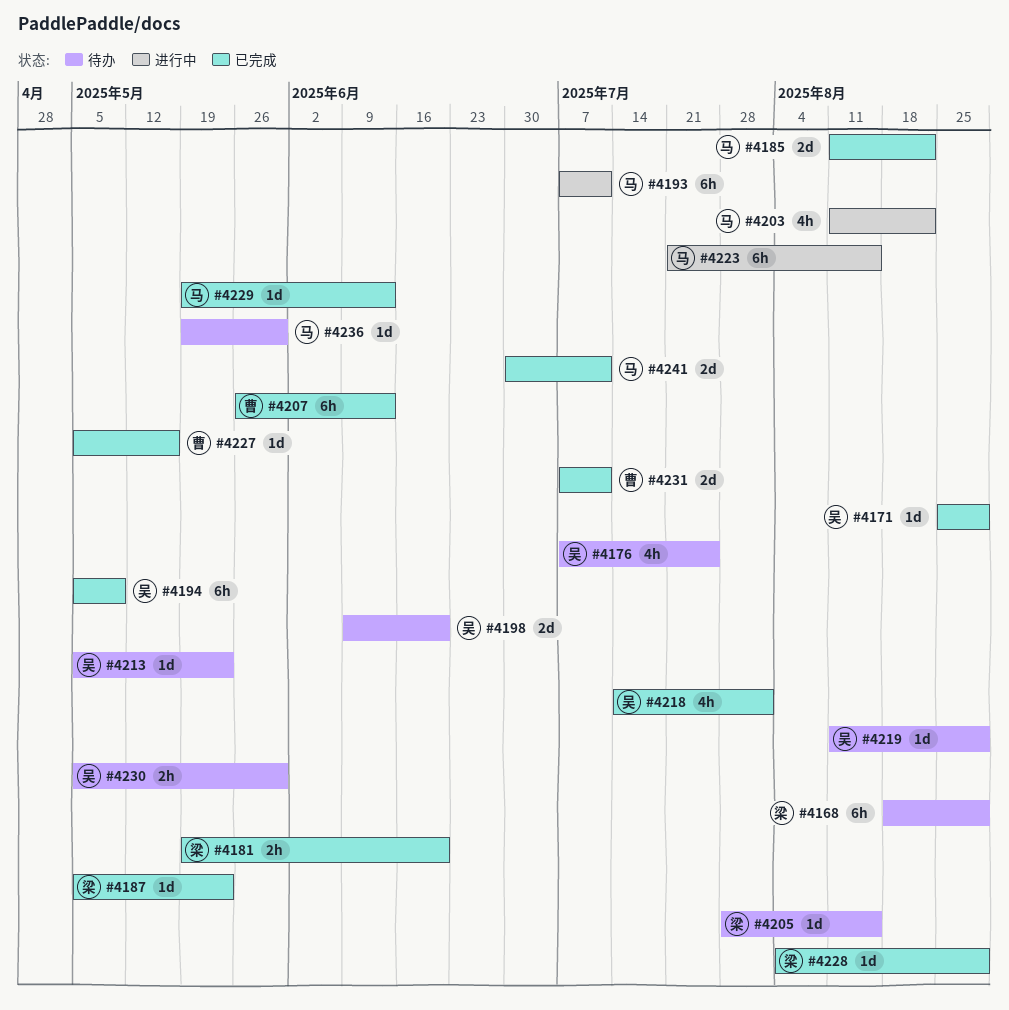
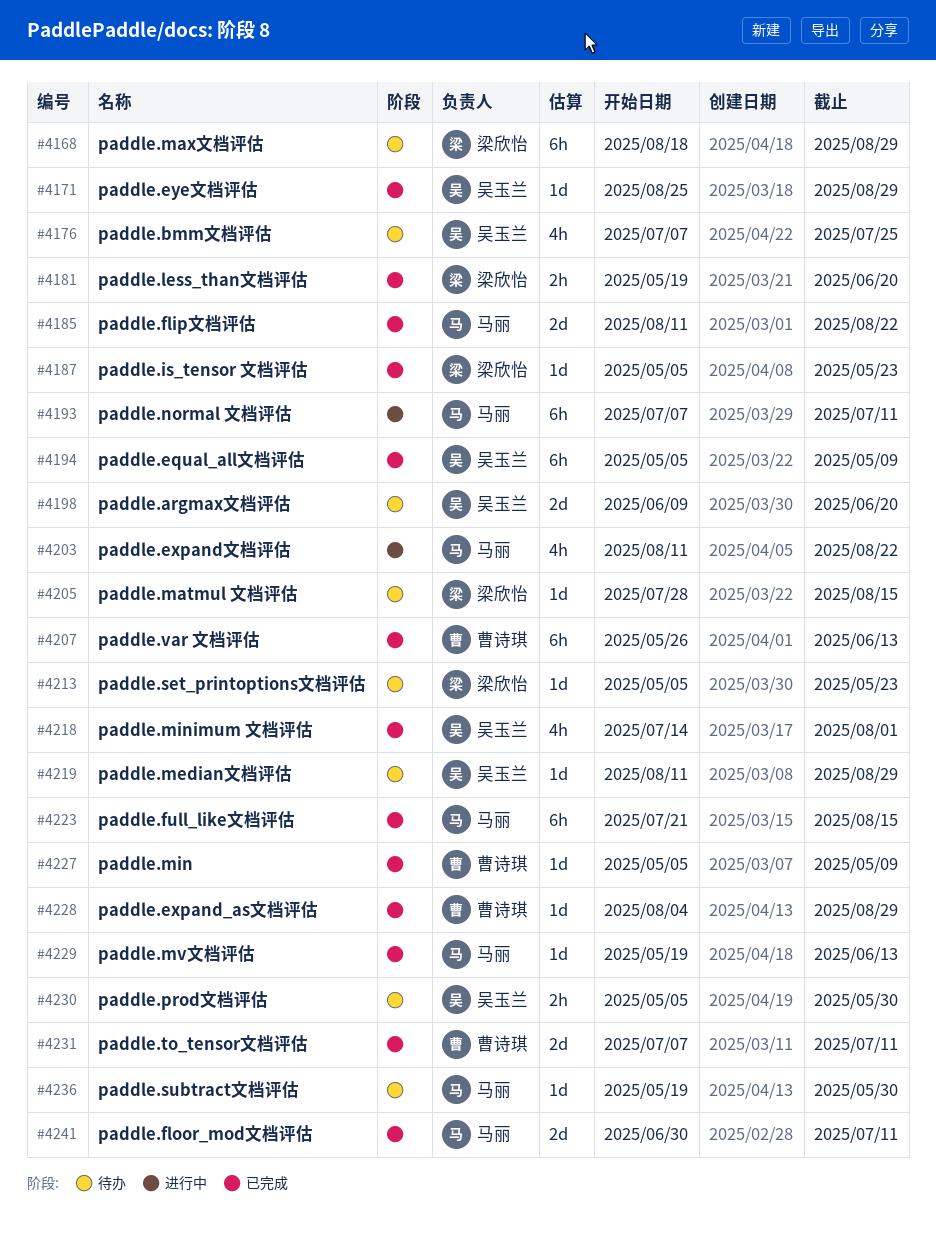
#4213, owner: 吴玉兰 -> 梁欣怡
#4223, status: 进行中 -> 已完成
#4227, due: May 16 -> May 9
#4228, owner: 梁欣怡 -> 曹诗琪

